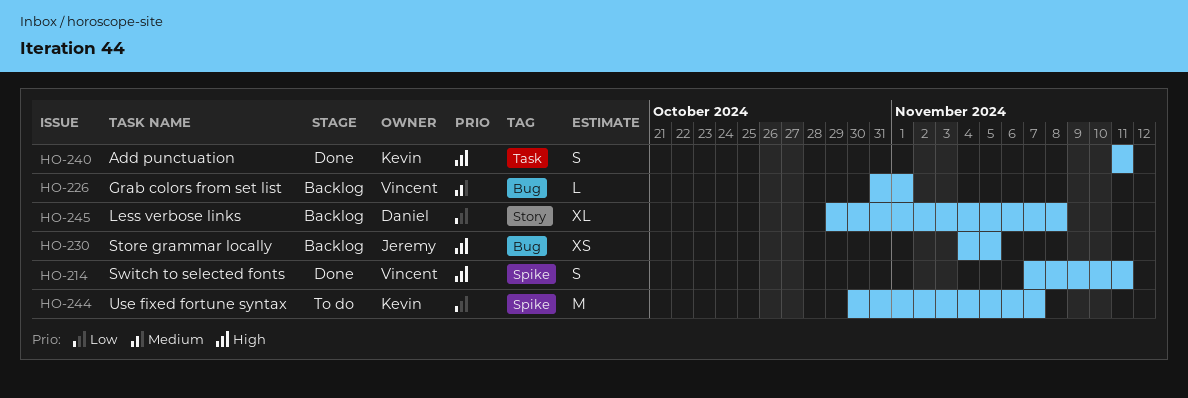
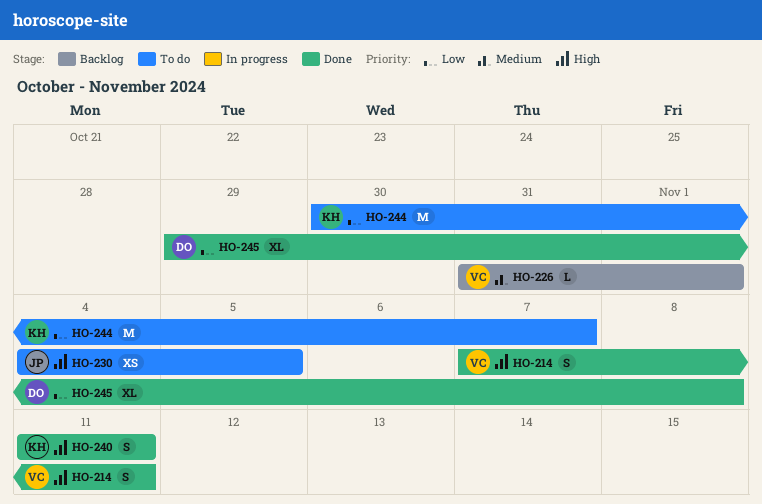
HO-230, status: Backlog -> To do
HO-245, status: Backlog -> Done

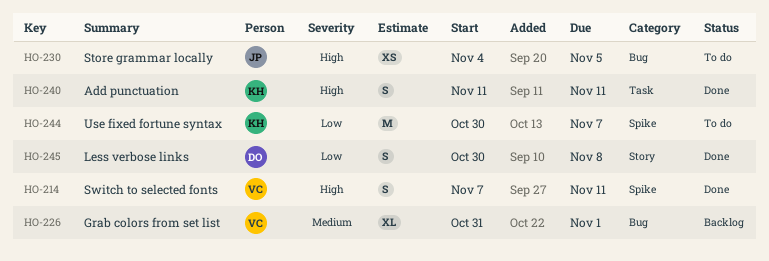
HO-226, estimate: L -> XL
HO-245, estimate: XL -> S
HO-245, start: Oct 29 -> Oct 30

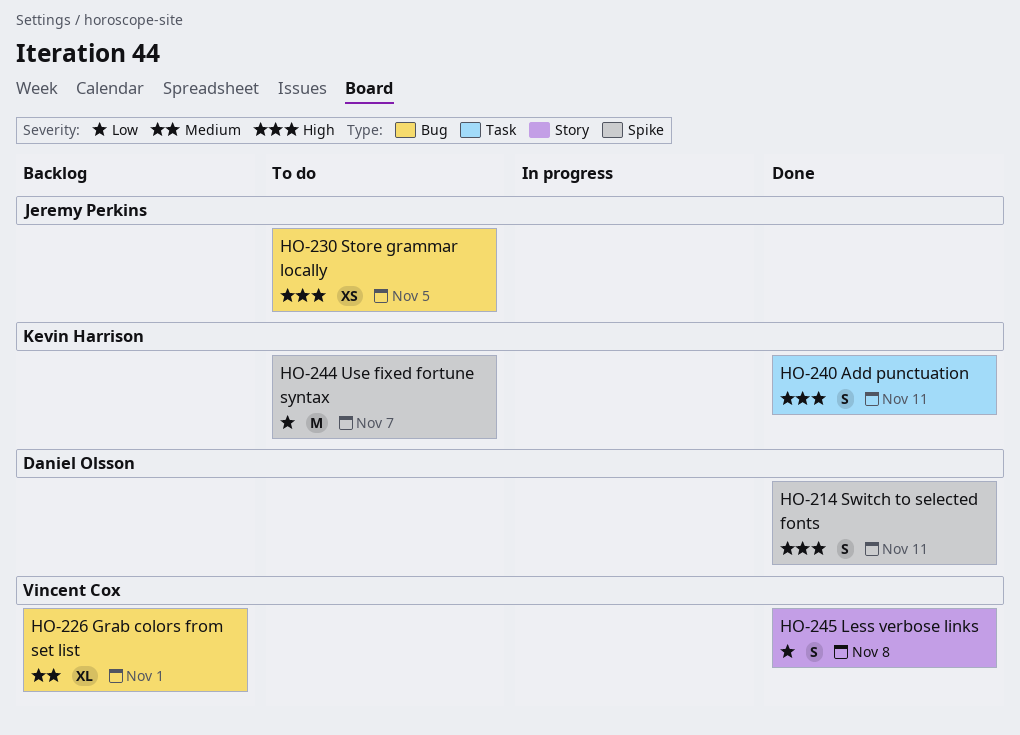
HO-214, owner: Vincent Cox -> Daniel Olsson
HO-245, owner: Daniel Olsson -> Vincent Cox

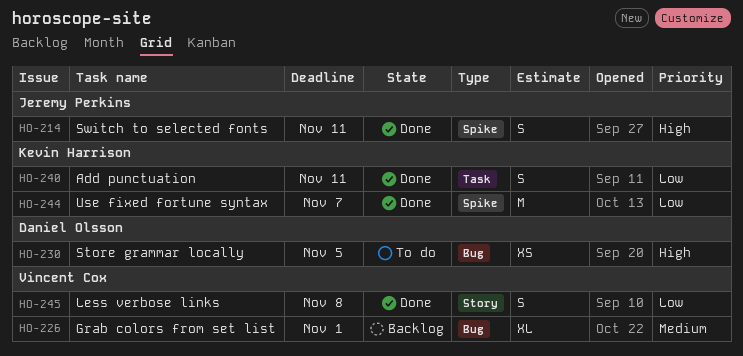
HO-214, owner: Daniel Olsson -> Jeremy Perkins
HO-230, owner: Jeremy Perkins -> Daniel Olsson
HO-240, priority: High -> Low
HO-244, status: To do -> Done

